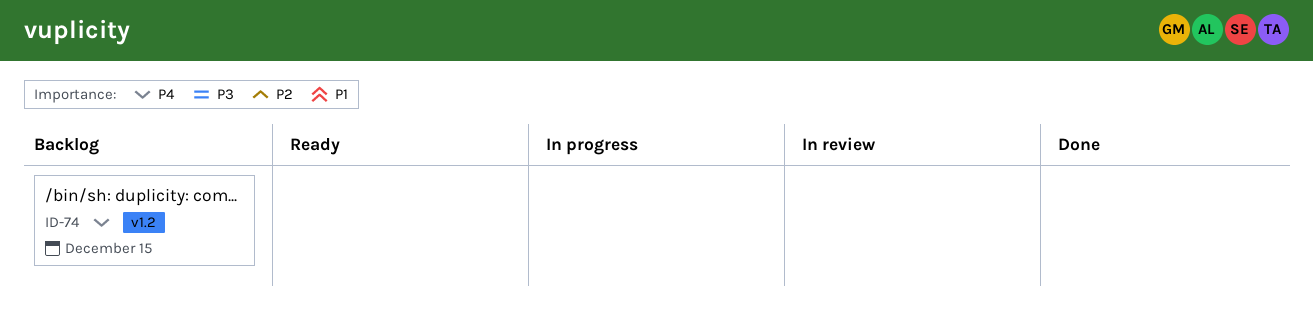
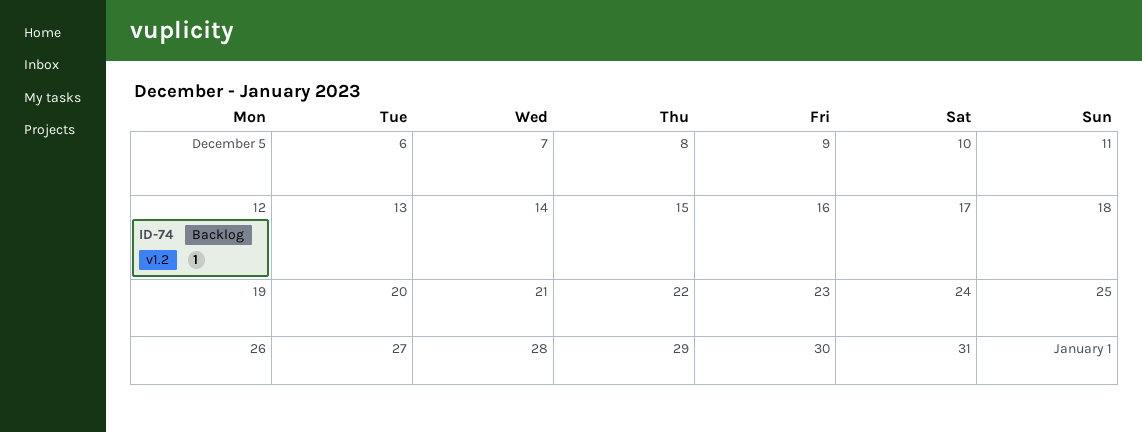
ID-74, due: Dec 15 -> Dec 12

